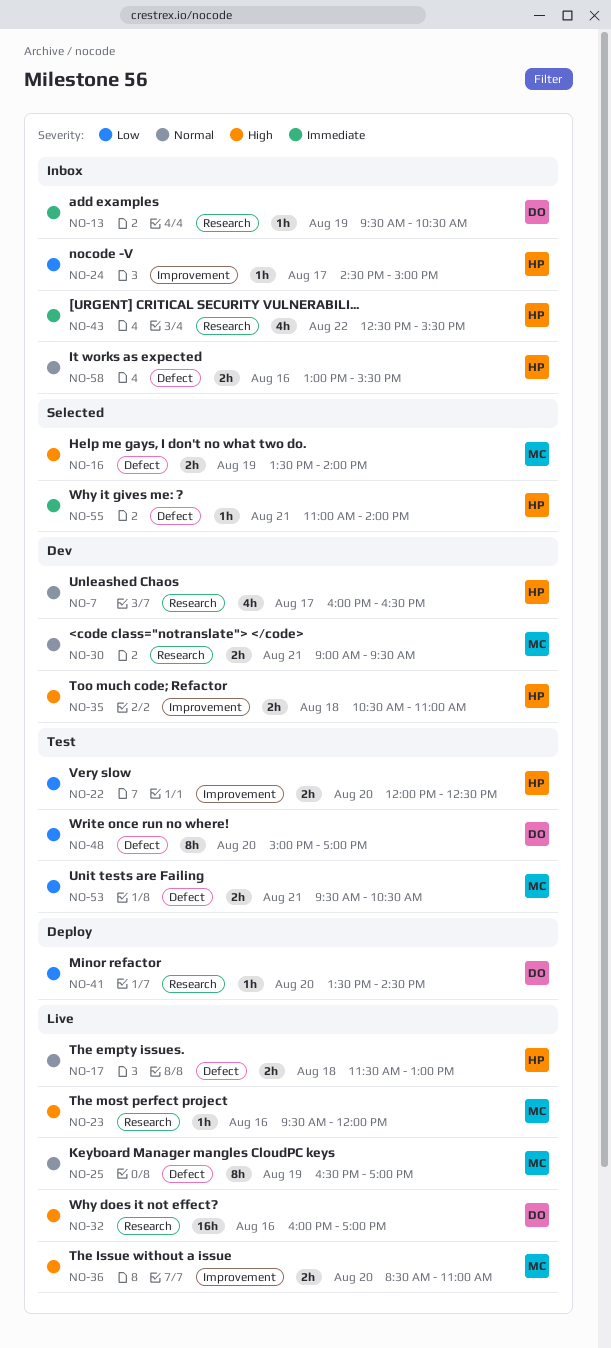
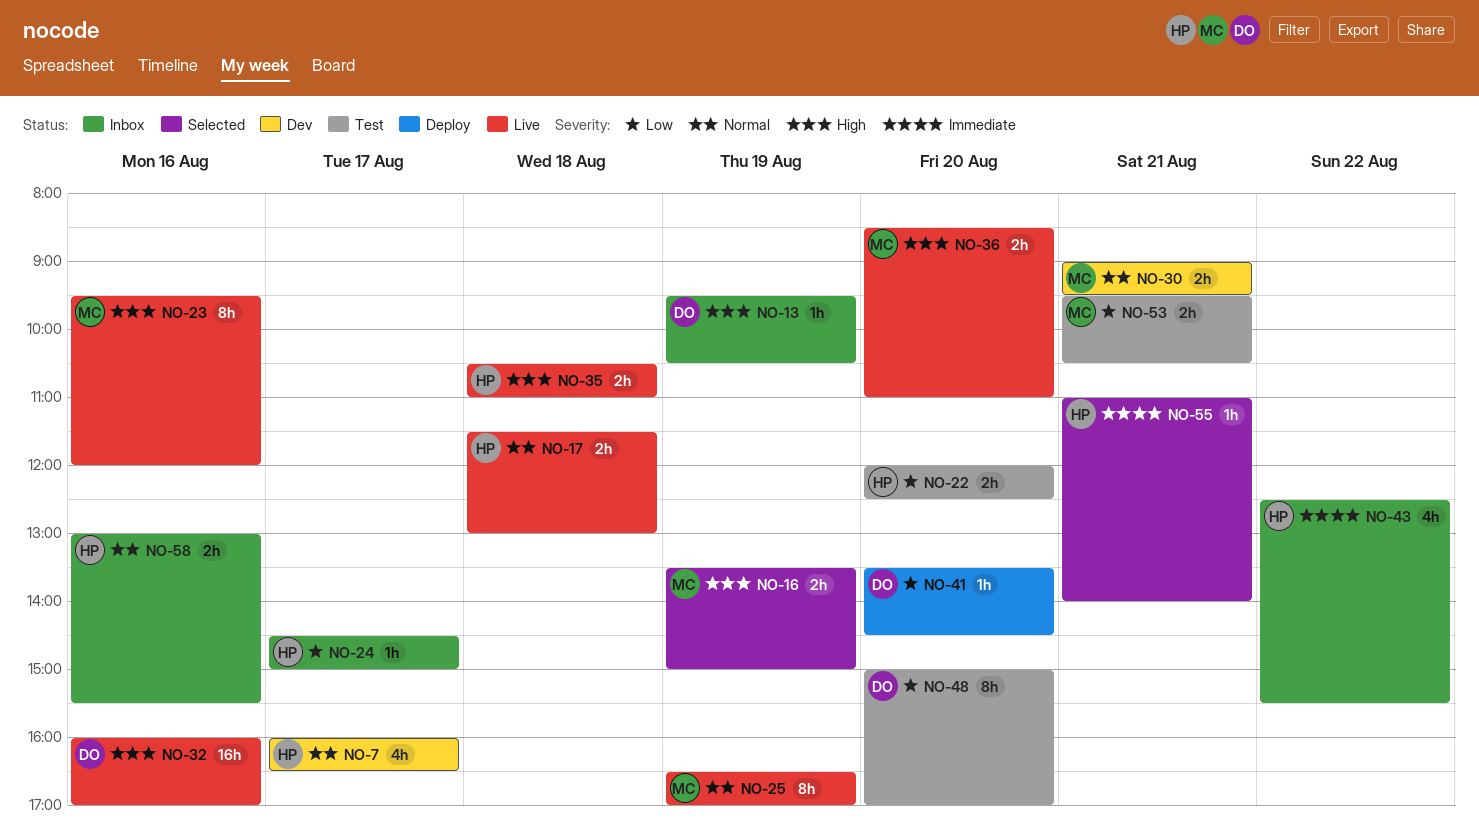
NO-13, priority: Immediate -> High
NO-16, ends: 14:00 -> 15:00
NO-23, estimate: 1h -> 8h
NO-35, status: Dev -> Live

